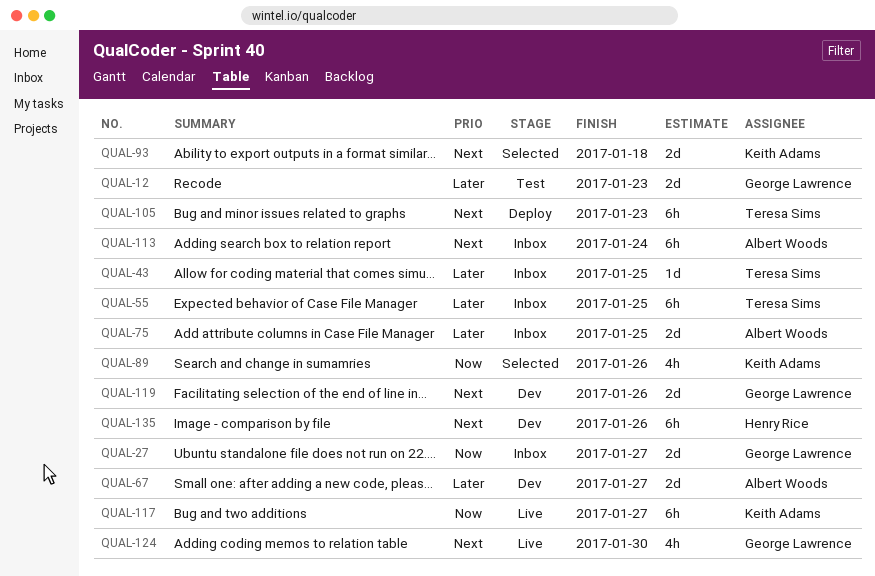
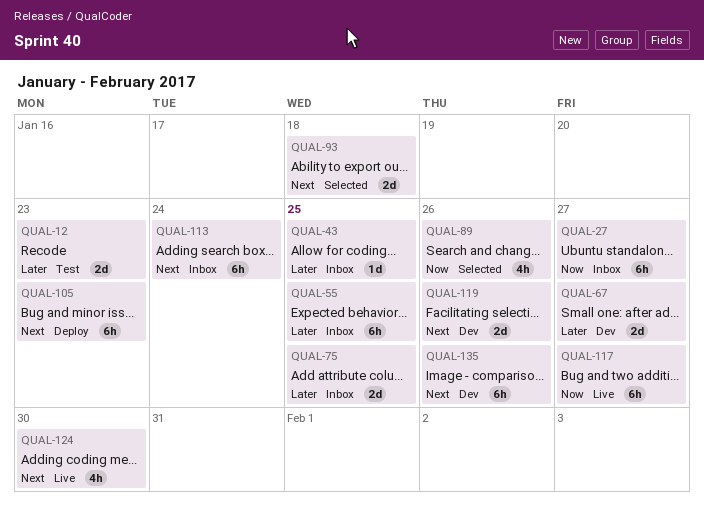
QUAL-27, estimate: 2d -> 6h

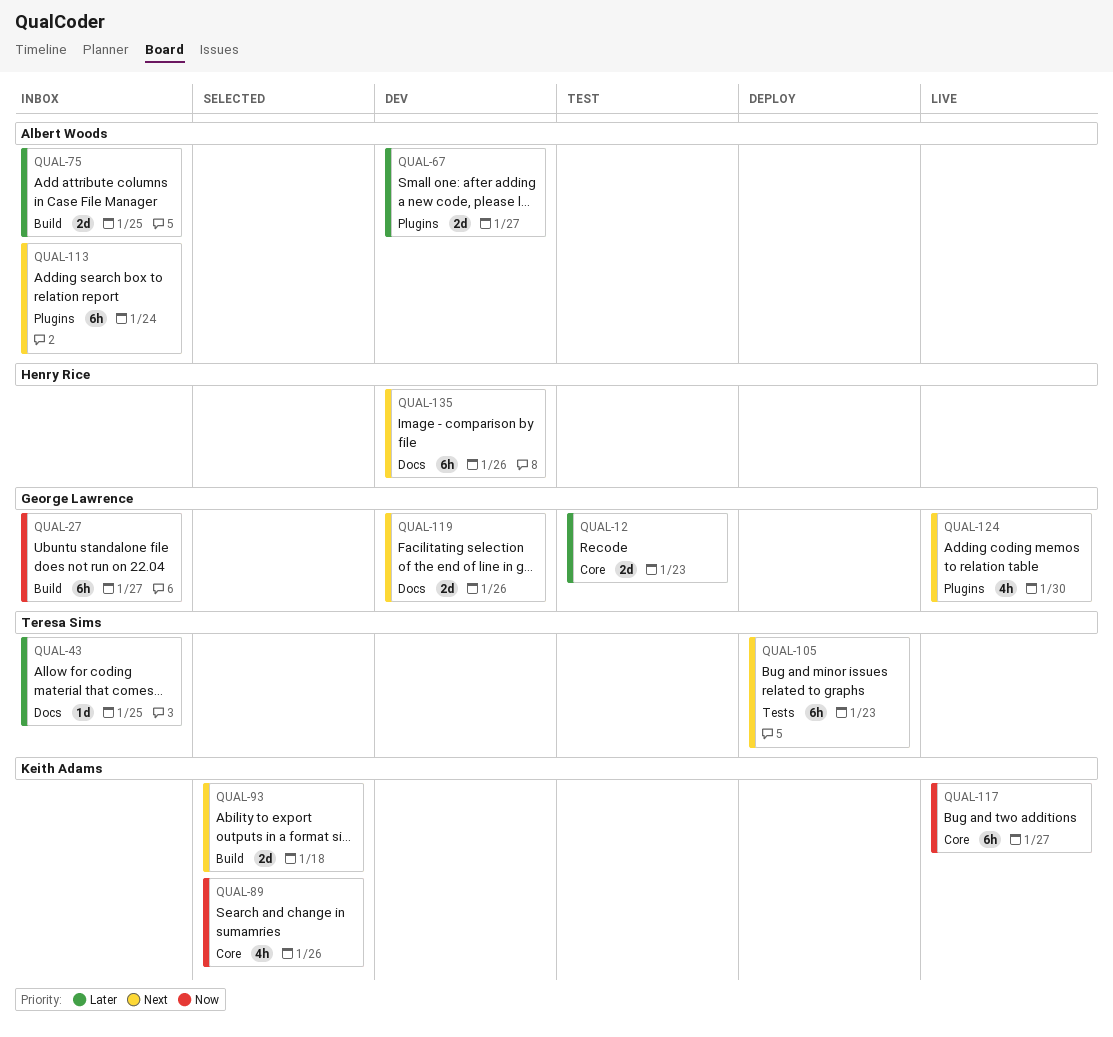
QUAL-55: present -> none

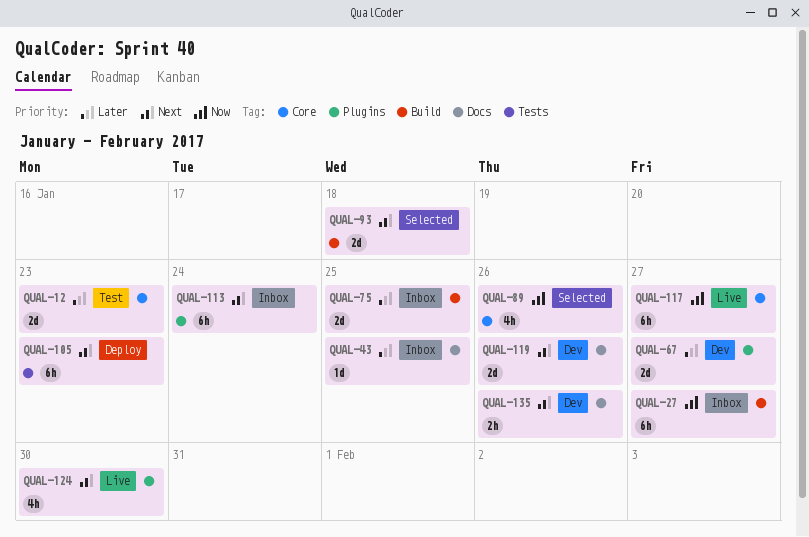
QUAL-135, estimate: 6h -> 2h

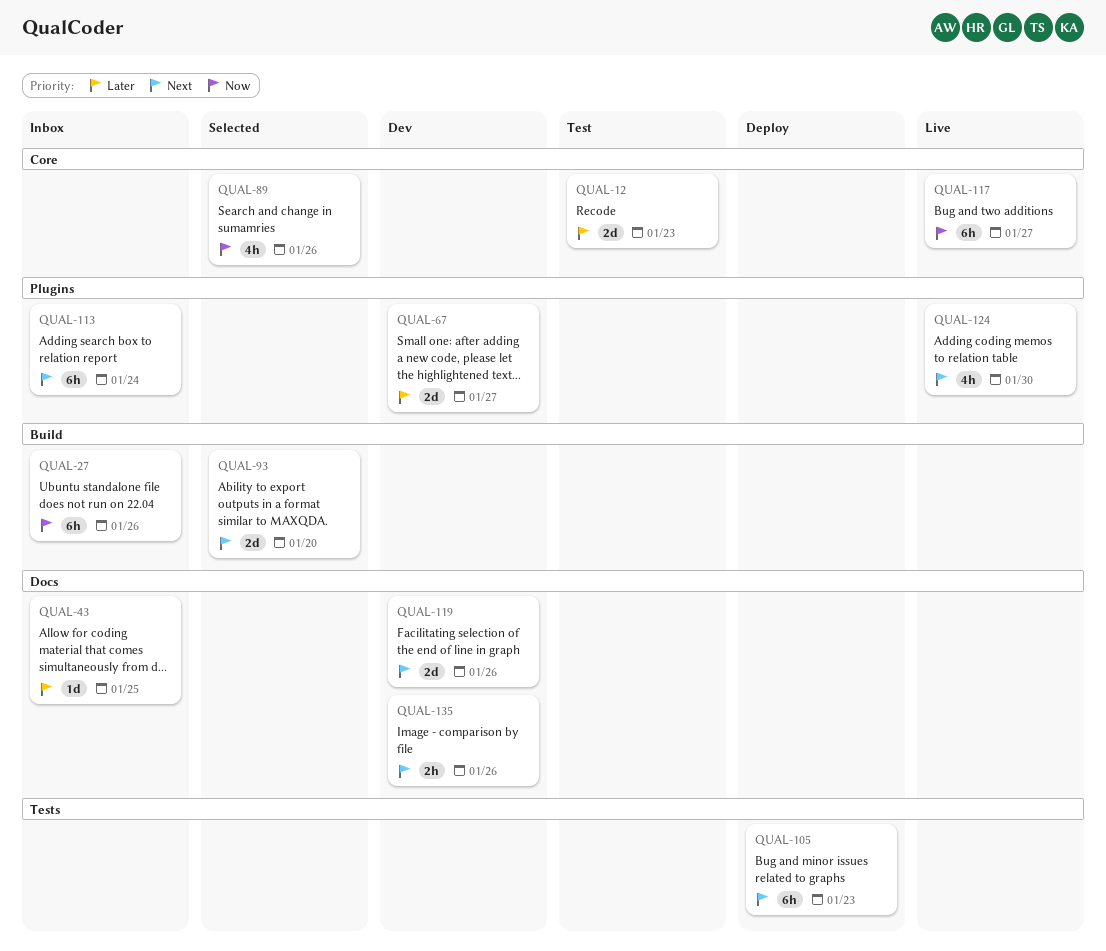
QUAL-27, due: Jan 27 -> Jan 26
QUAL-75: present -> none
QUAL-93, due: Jan 18 -> Jan 20

